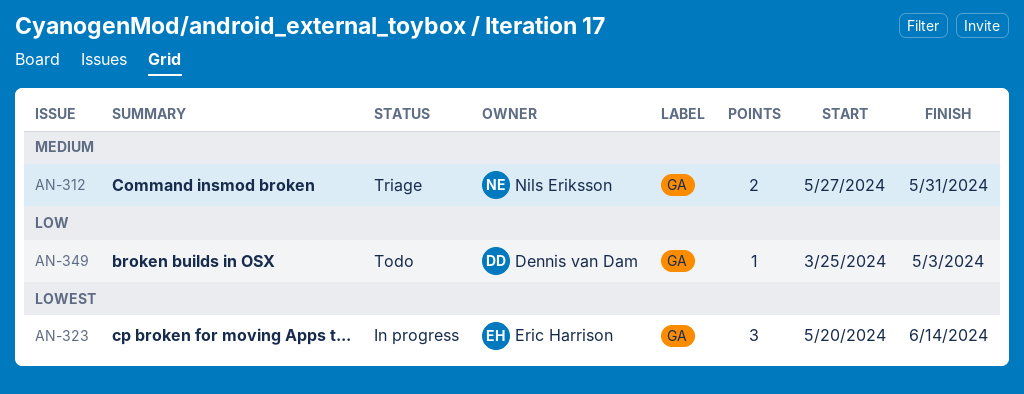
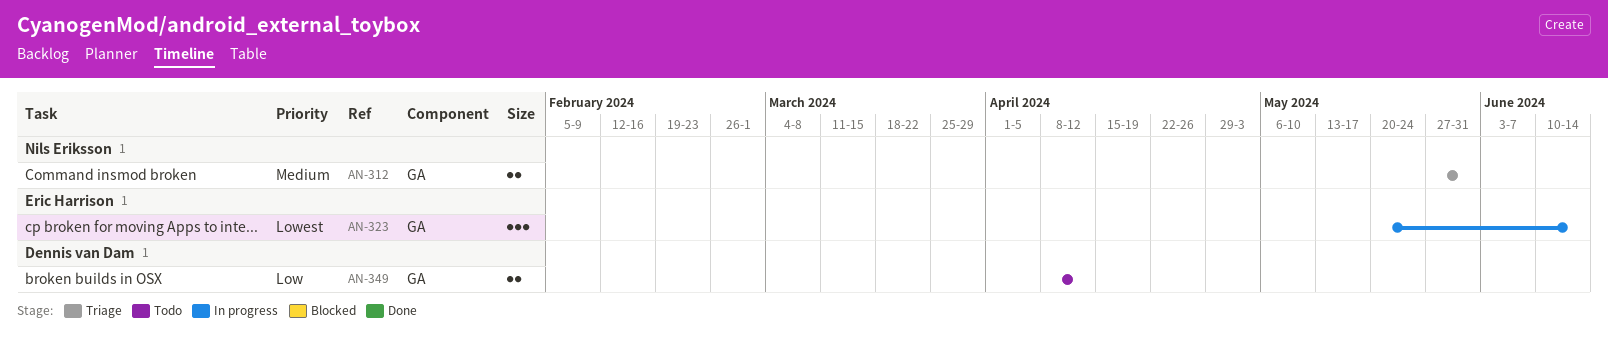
AN-349, estimate: 1 -> 2
AN-349, start: Mar 25 -> Apr 8
AN-349, due: May 3 -> Apr 12

